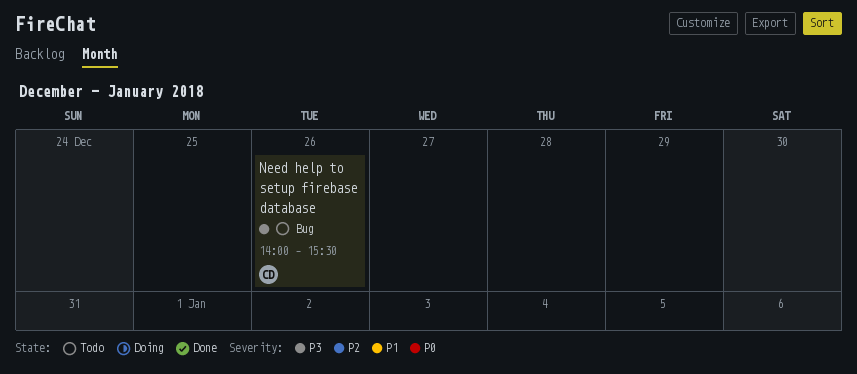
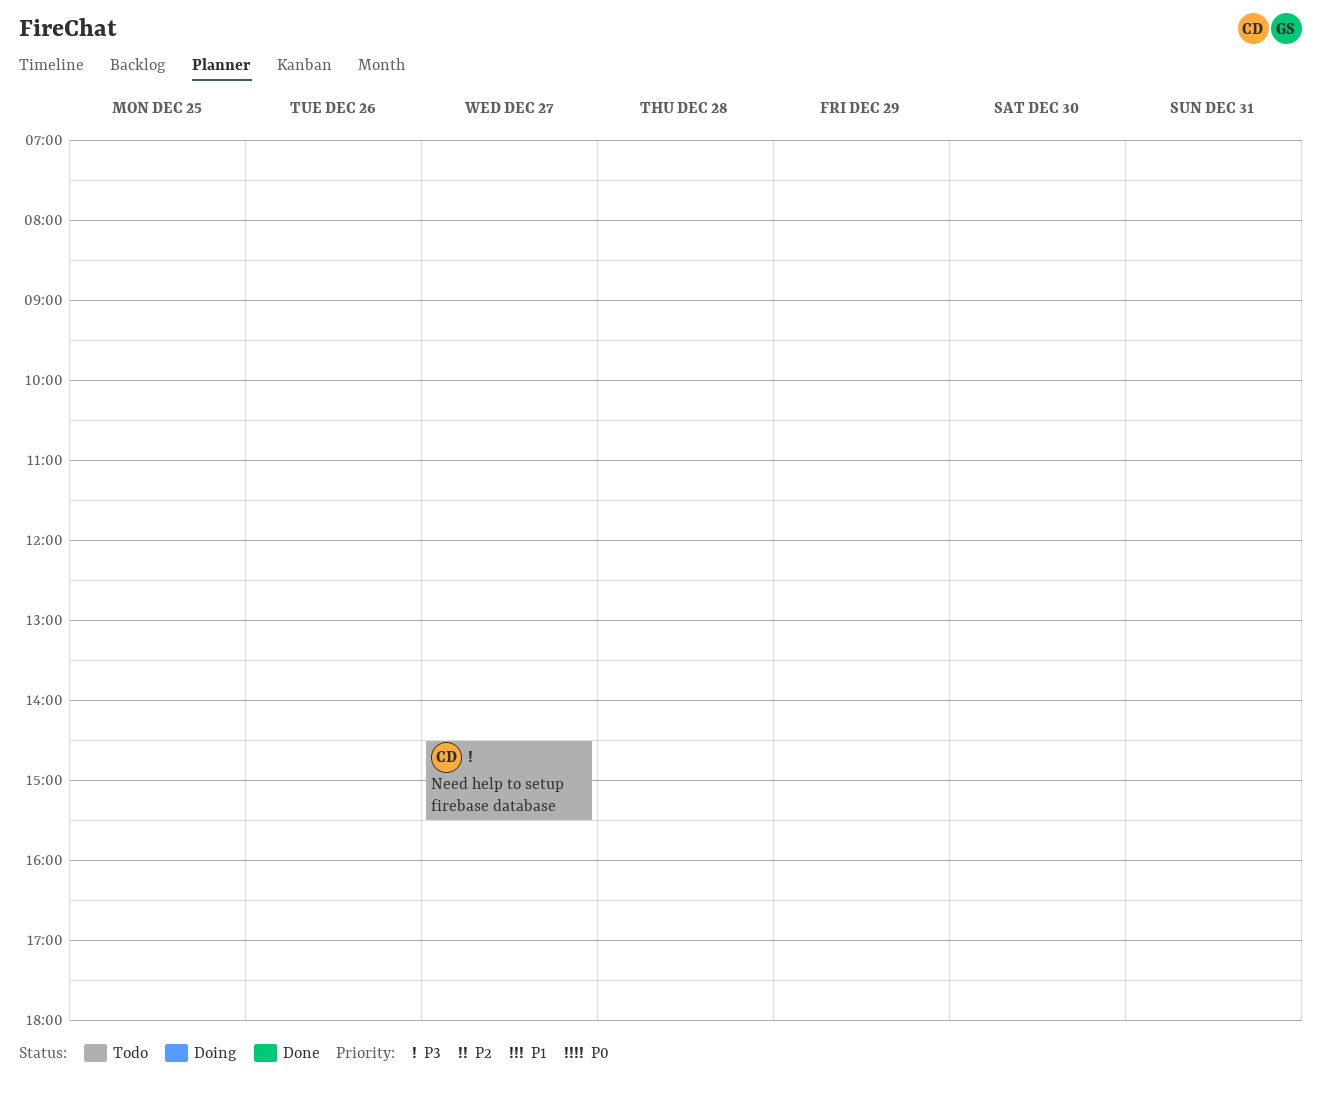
Need help to setup firebase database, day: Dec 26 -> Dec 27
Need help to setup firebase database, begins: 14:00 -> 14:30

